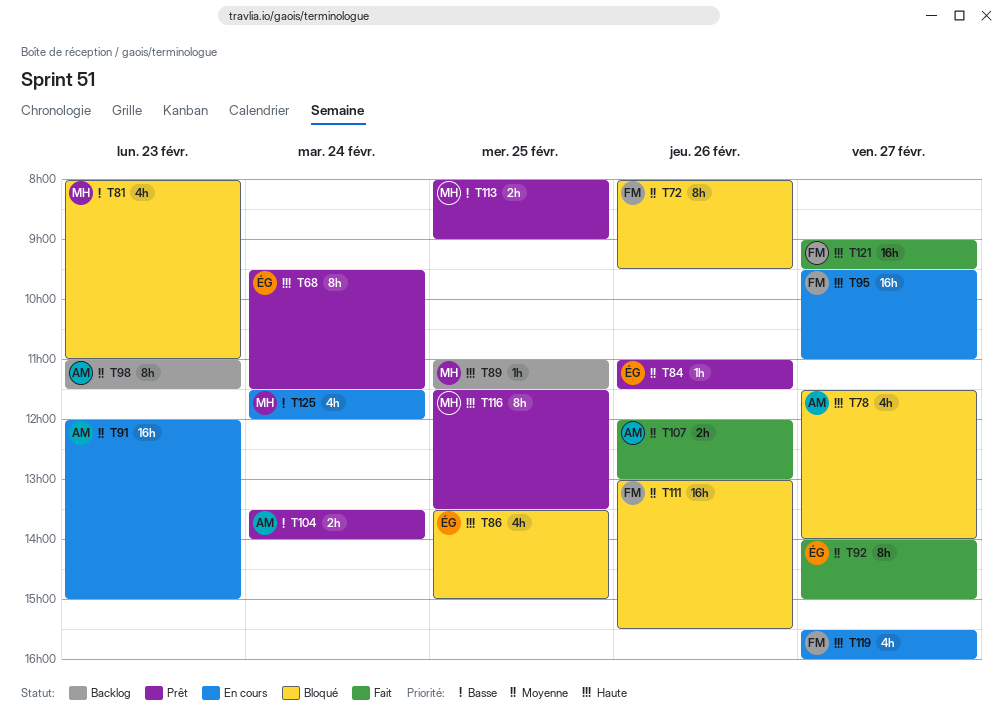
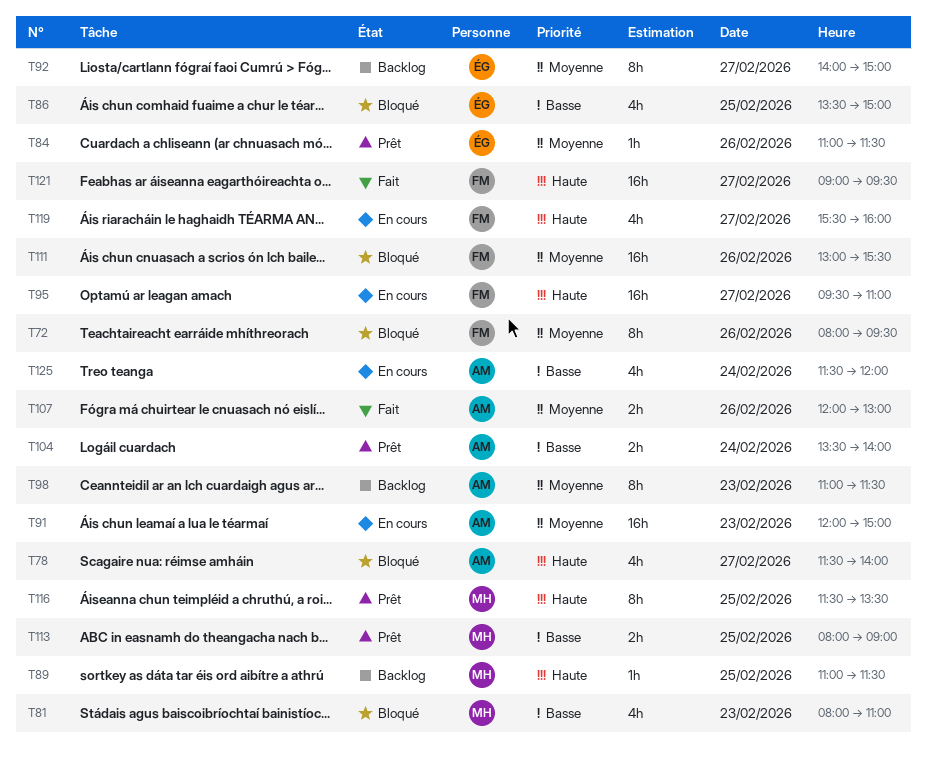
T68: present -> none
T86, priority: Haute -> Basse
T92, status: Fait -> Backlog
T125, owner: MH -> AM

